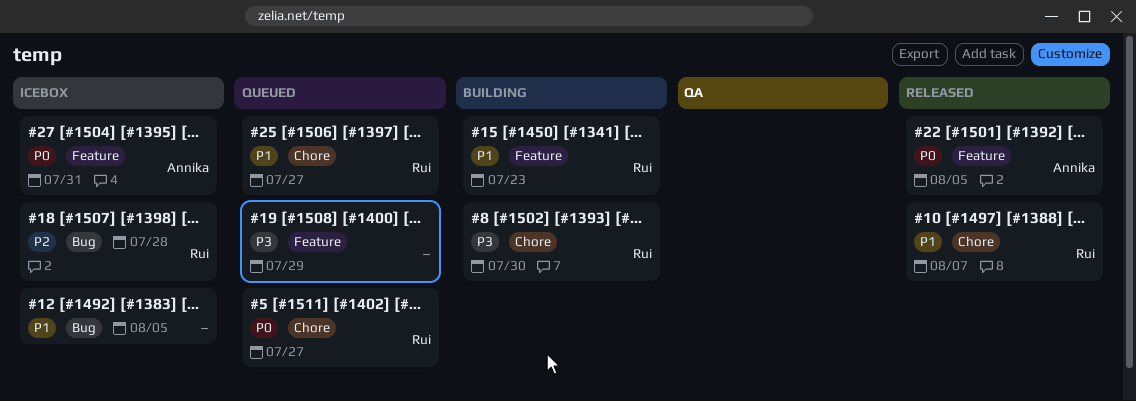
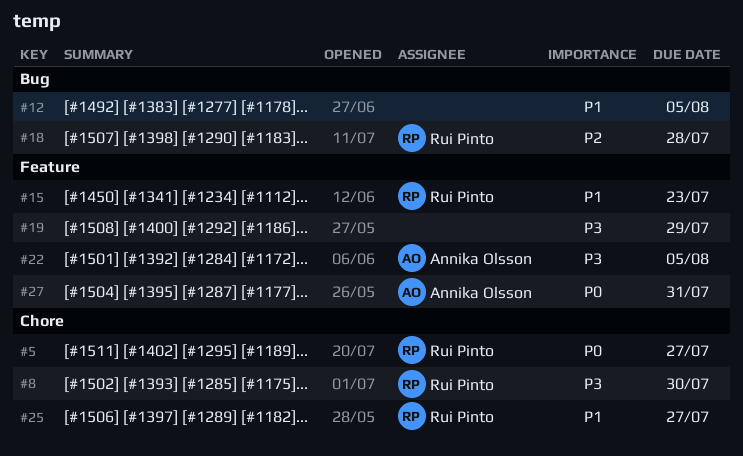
#10: present -> none
#22, priority: P0 -> P3

